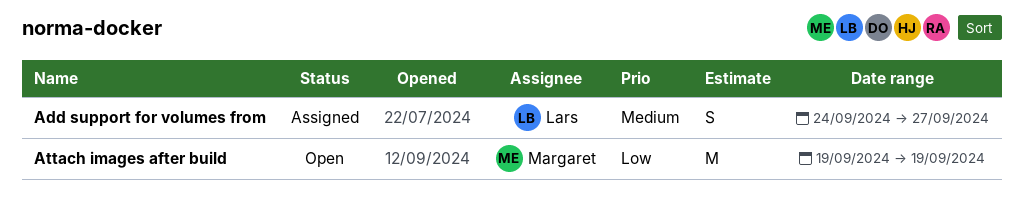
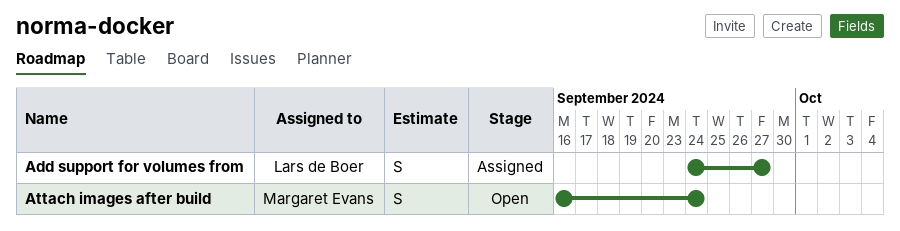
Attach images after build, estimate: M -> S
Attach images after build, start: Sep 19 -> Sep 16
Attach images after build, due: Sep 19 -> Sep 24

